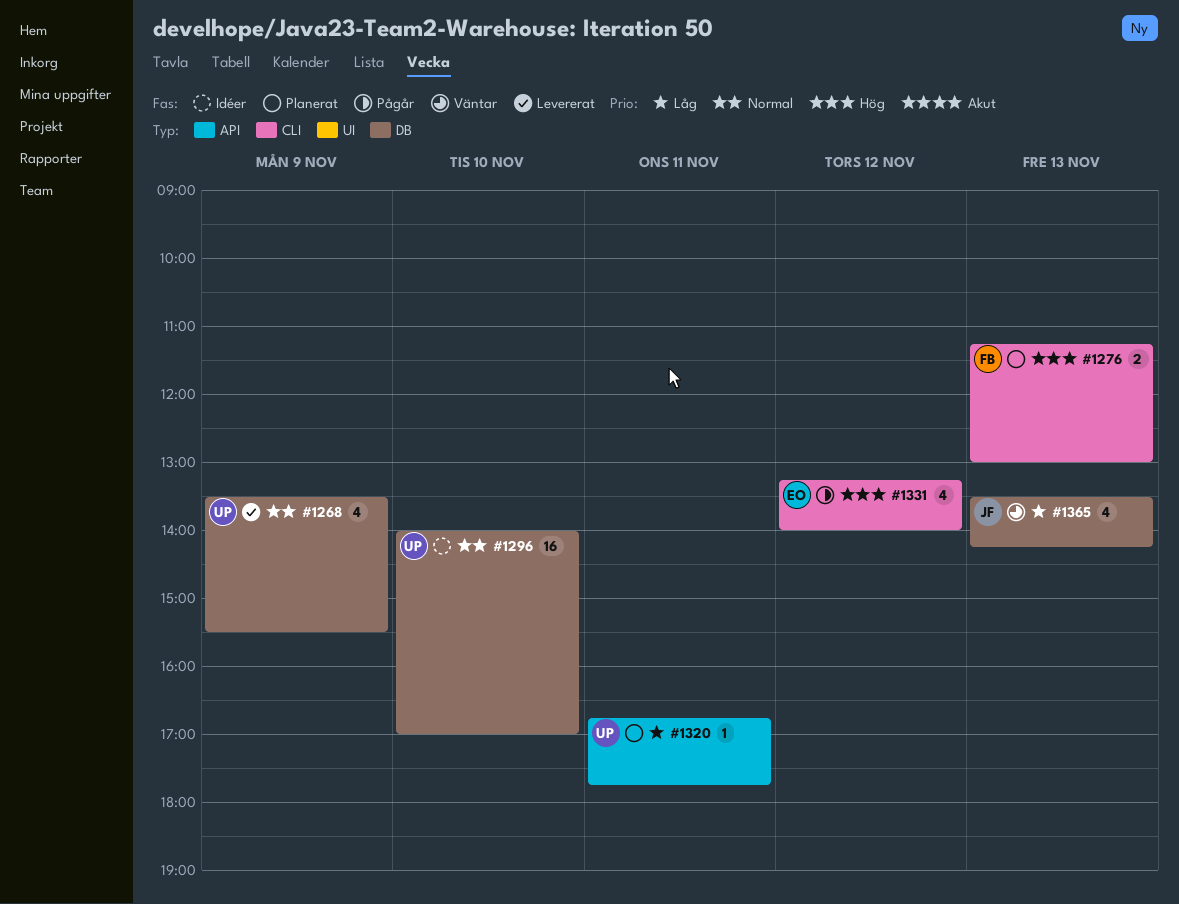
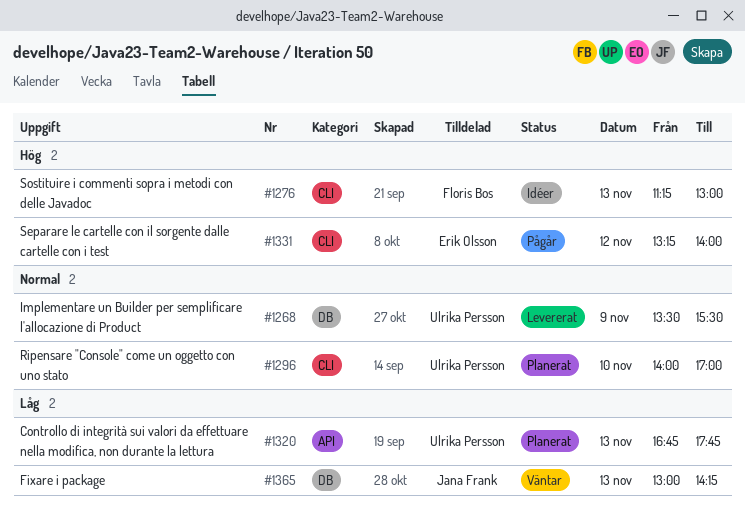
#1276, status: Planerat -> Idéer
#1296, status: Idéer -> Planerat
#1296, label: DB -> CLI
#1320, day: Nov 11 -> Nov 13
#1365, begins: 13:30 -> 13:00

